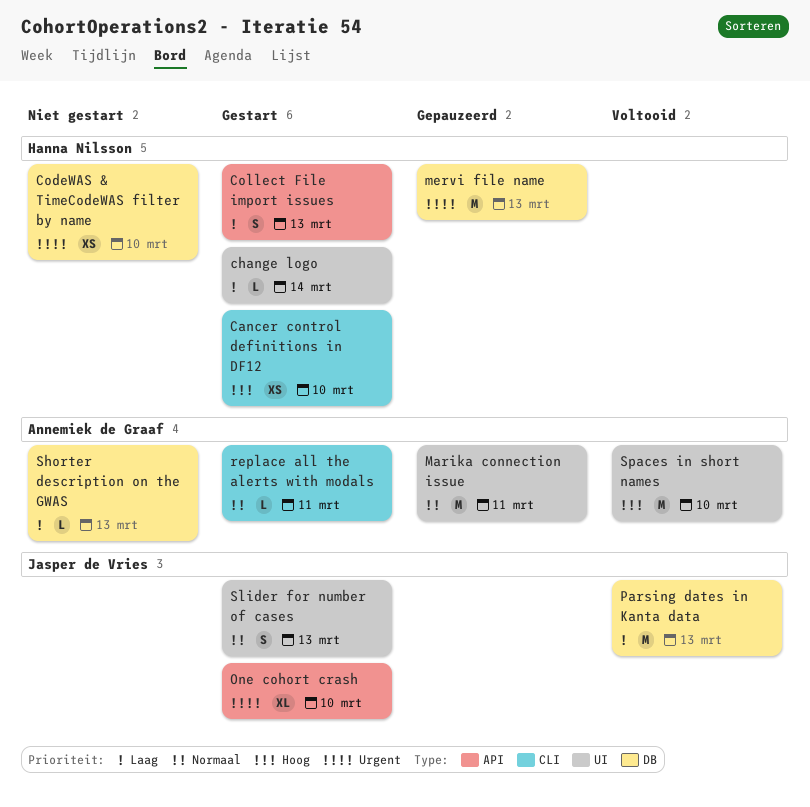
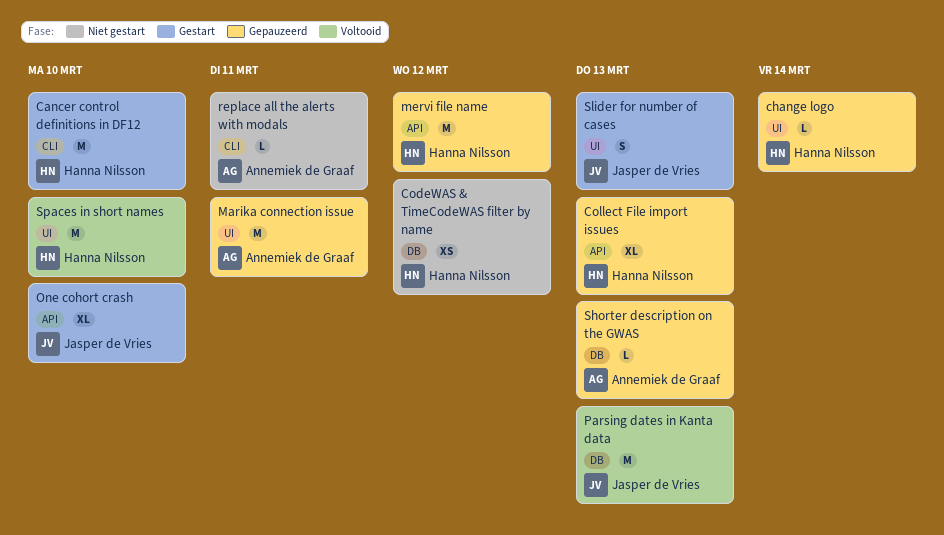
Cancer control definitions in DF12, estimate: XS -> M
change logo, status: Gestart -> Gepauzeerd
CodeWAS & TimeCodeWAS filter by name, due: Mar 10 -> Mar 12
Collect File import issues, status: Gestart -> Gepauzeerd
Collect File import issues, estimate: S -> XL
mervi file name, label: DB -> API
mervi file name, due: Mar 13 -> Mar 12
replace all the alerts with modals, status: Gestart -> Niet gestart
Shorter description on the GWAS, status: Niet gestart -> Gepauzeerd
Spaces in short names, owner: Annemiek de Graaf -> Hanna Nilsson

